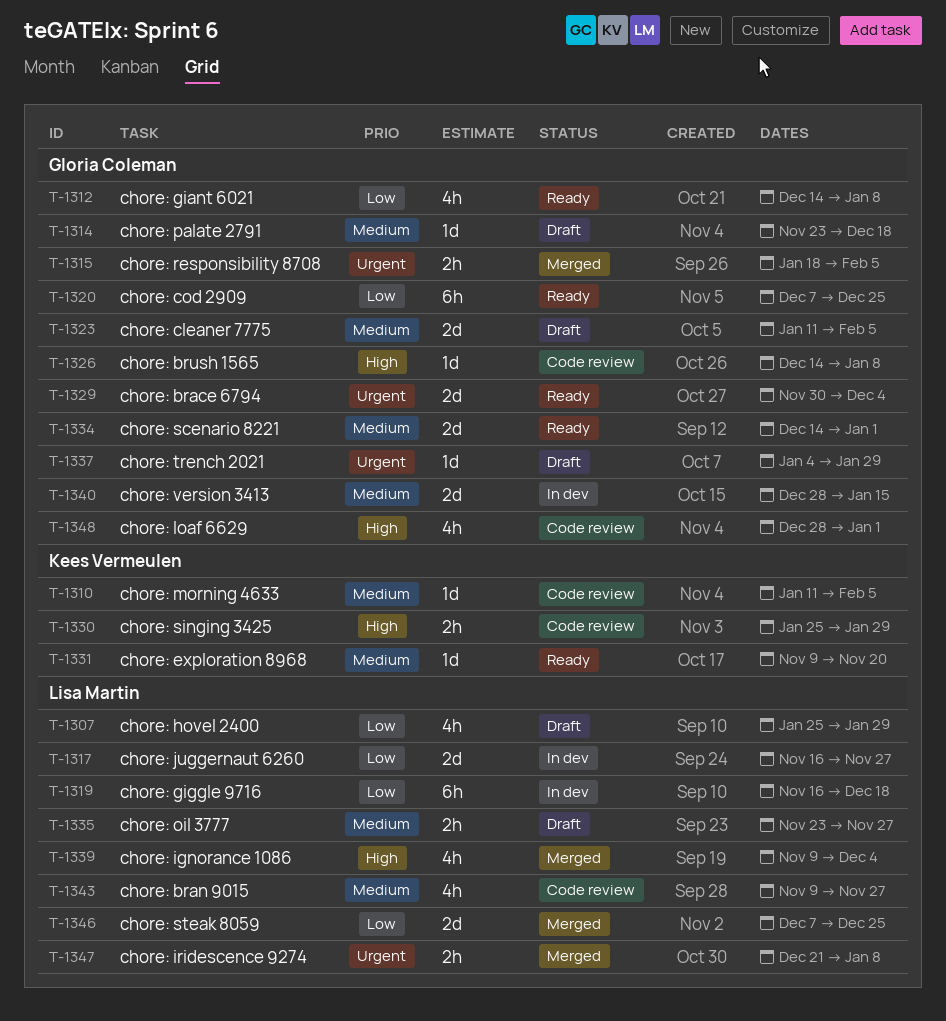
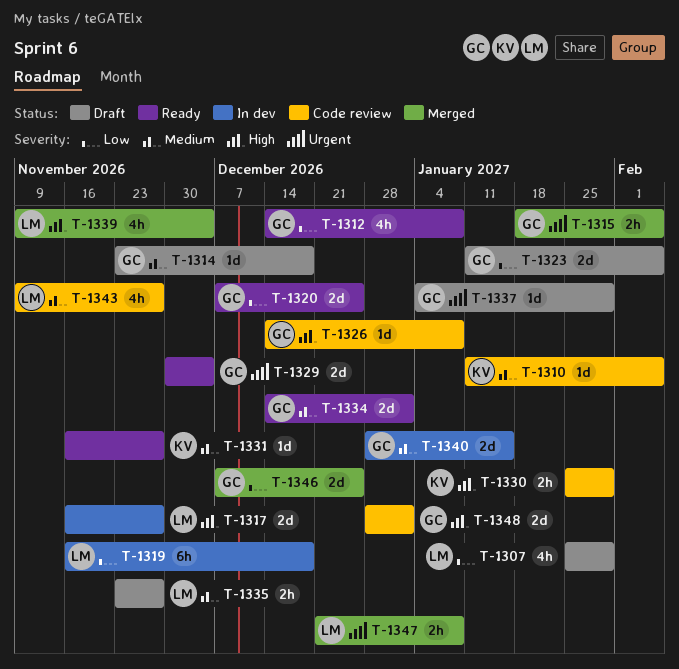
T-1317, priority: Low -> High
T-1320, estimate: 6h -> 2d
T-1323, priority: Medium -> Low
T-1331, start: Nov 9 -> Nov 16
T-1331, due: Nov 20 -> Nov 27
T-1346, owner: Lisa Martin -> Gloria Coleman
T-1348, estimate: 4h -> 2d

